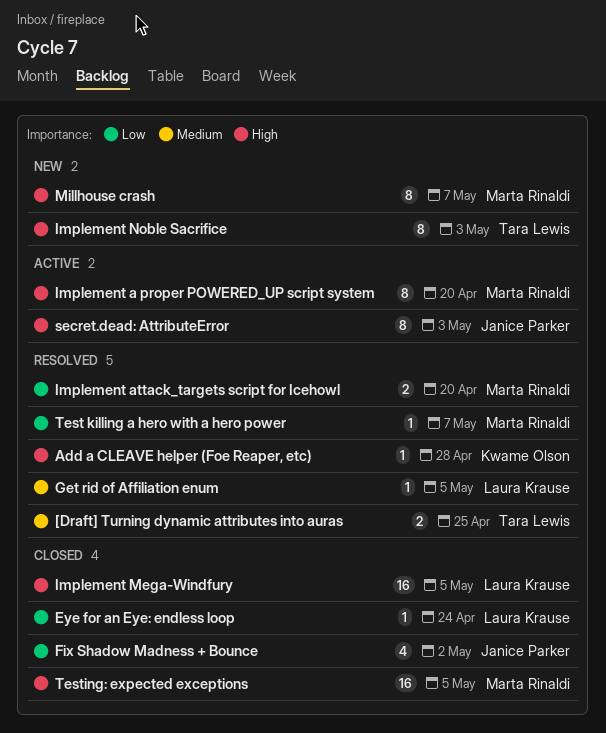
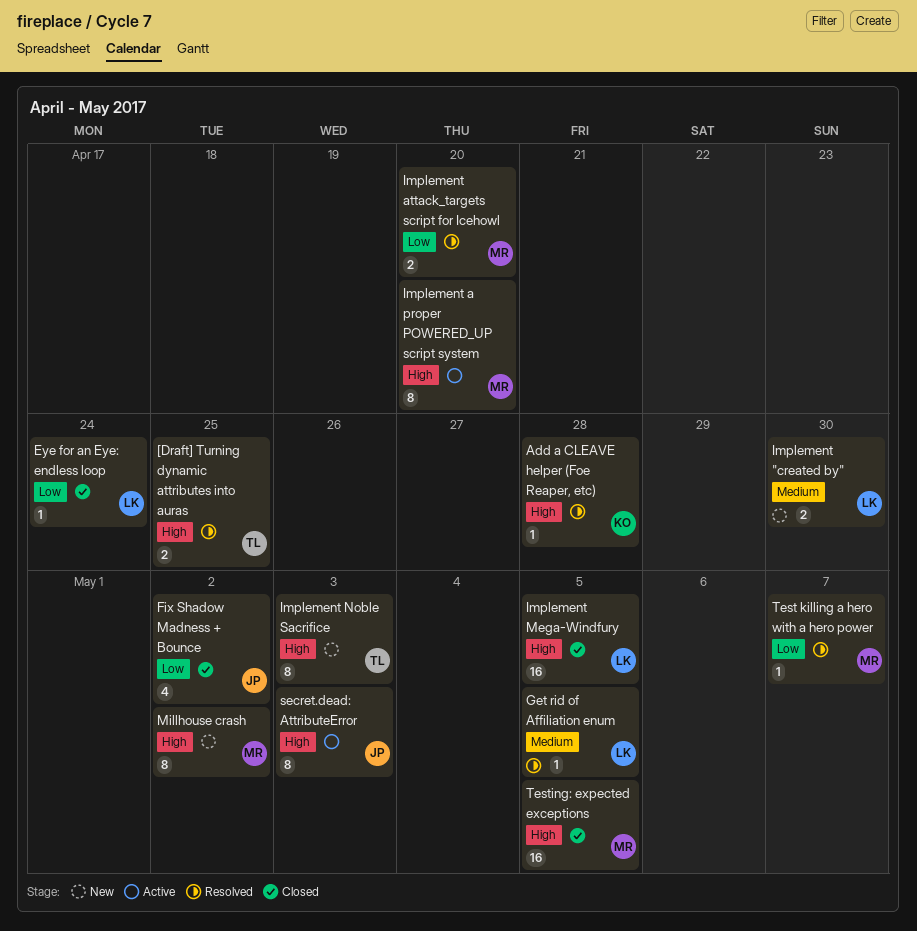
[Draft] Turning dynamic attributes into auras, priority: Medium -> High
Implement "created by": none -> present
Millhouse crash, due: May 7 -> May 2

